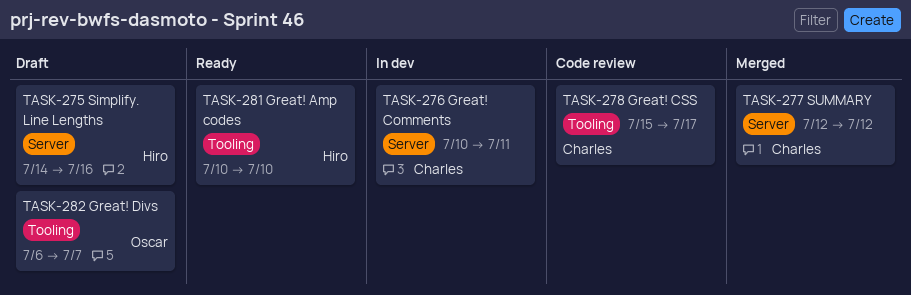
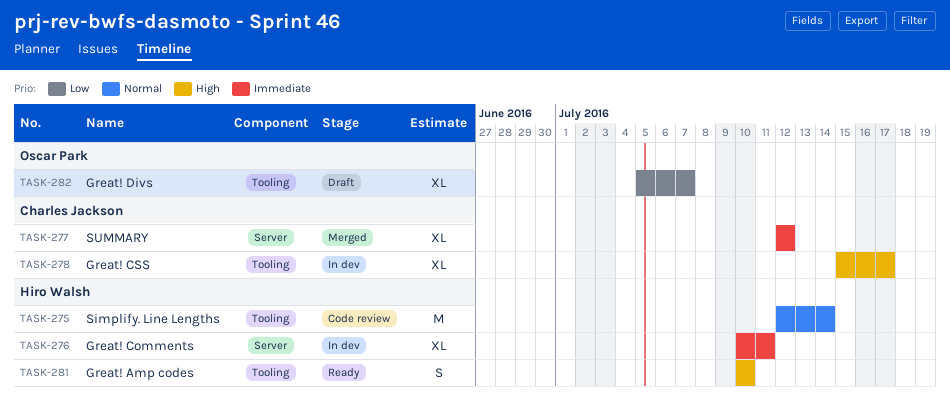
TASK-275, status: Draft -> Code review
TASK-275, label: Server -> Tooling
TASK-275, start: Jul 14 -> Jul 12
TASK-275, due: Jul 16 -> Jul 14
TASK-276, owner: Charles Jackson -> Hiro Walsh
TASK-278, status: Code review -> In dev
TASK-282, start: Jul 6 -> Jul 5

